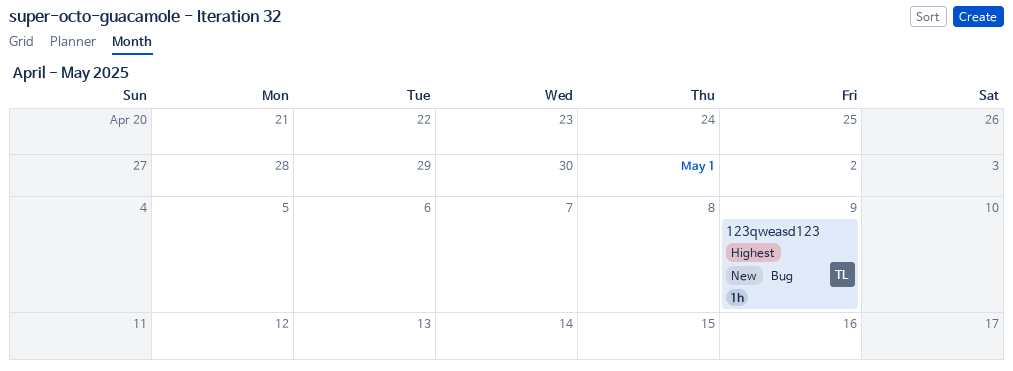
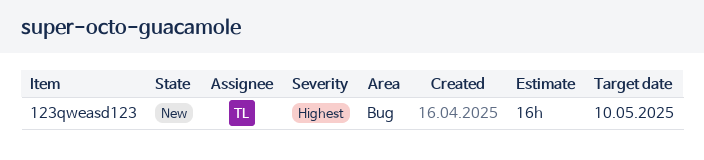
123qweasd123, estimate: 1h -> 16h
123qweasd123, due: May 9 -> May 10

